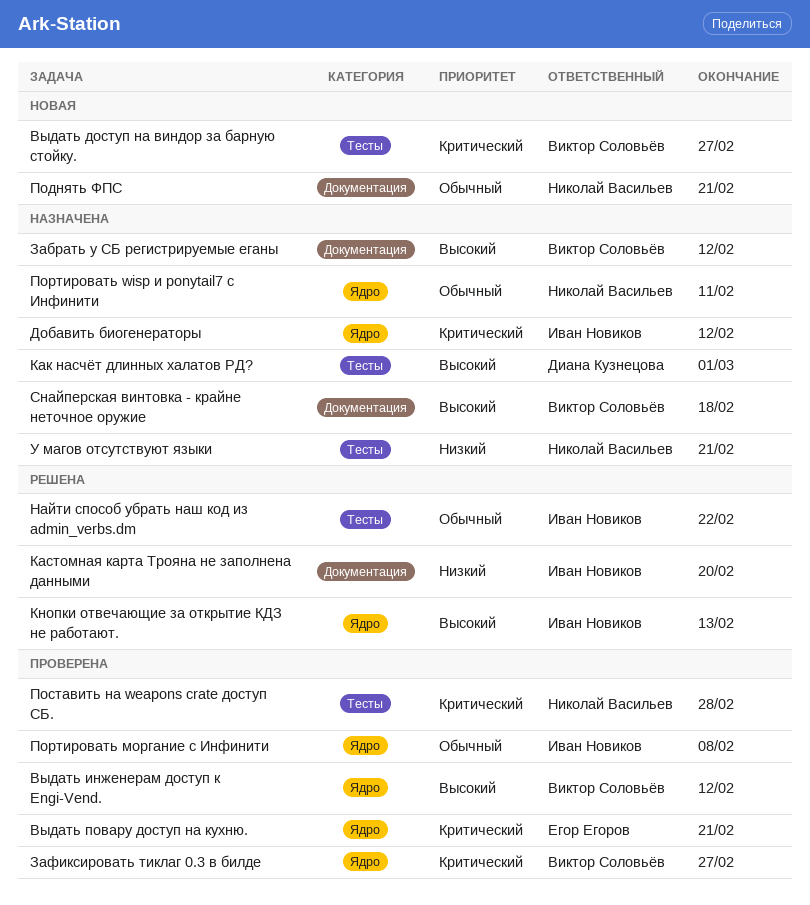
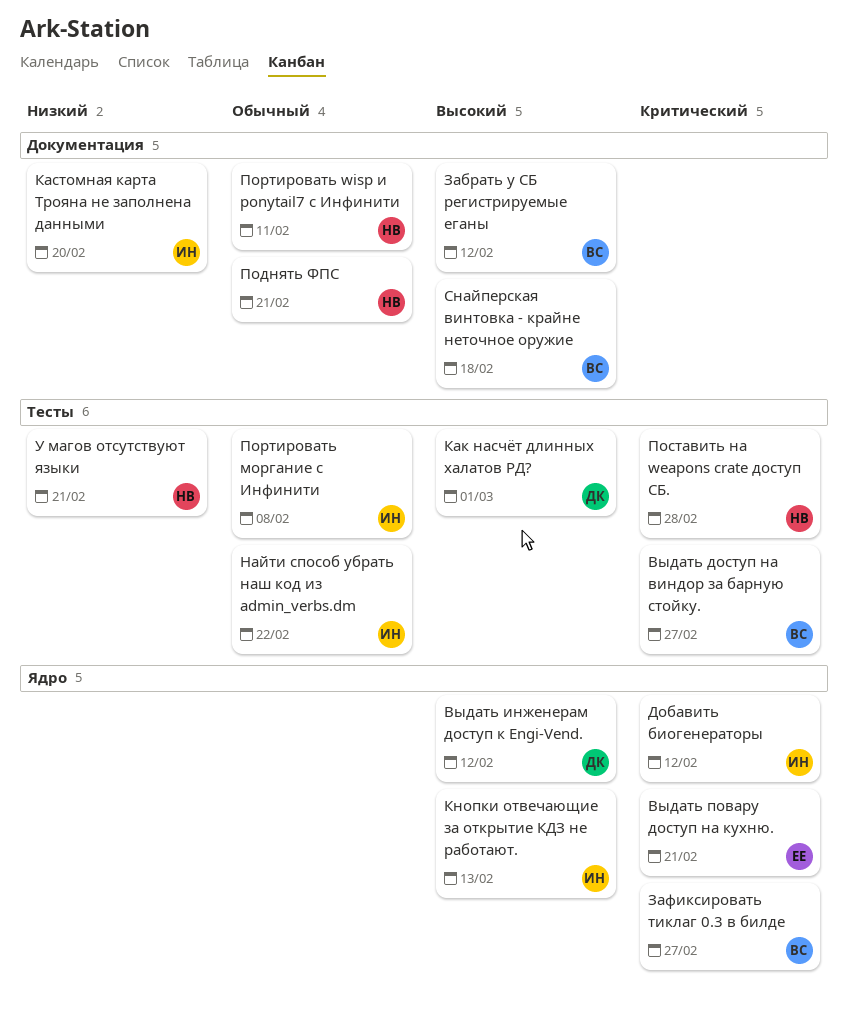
Выдать инженерам доступ к Engi-Vend., owner: Виктор Соловьёв -> Диана Кузнецова
Портировать wisp и ponytail7 с Инфинити, label: Ядро -> Документация
Портировать моргание с Инфинити, label: Ядро -> Тесты

